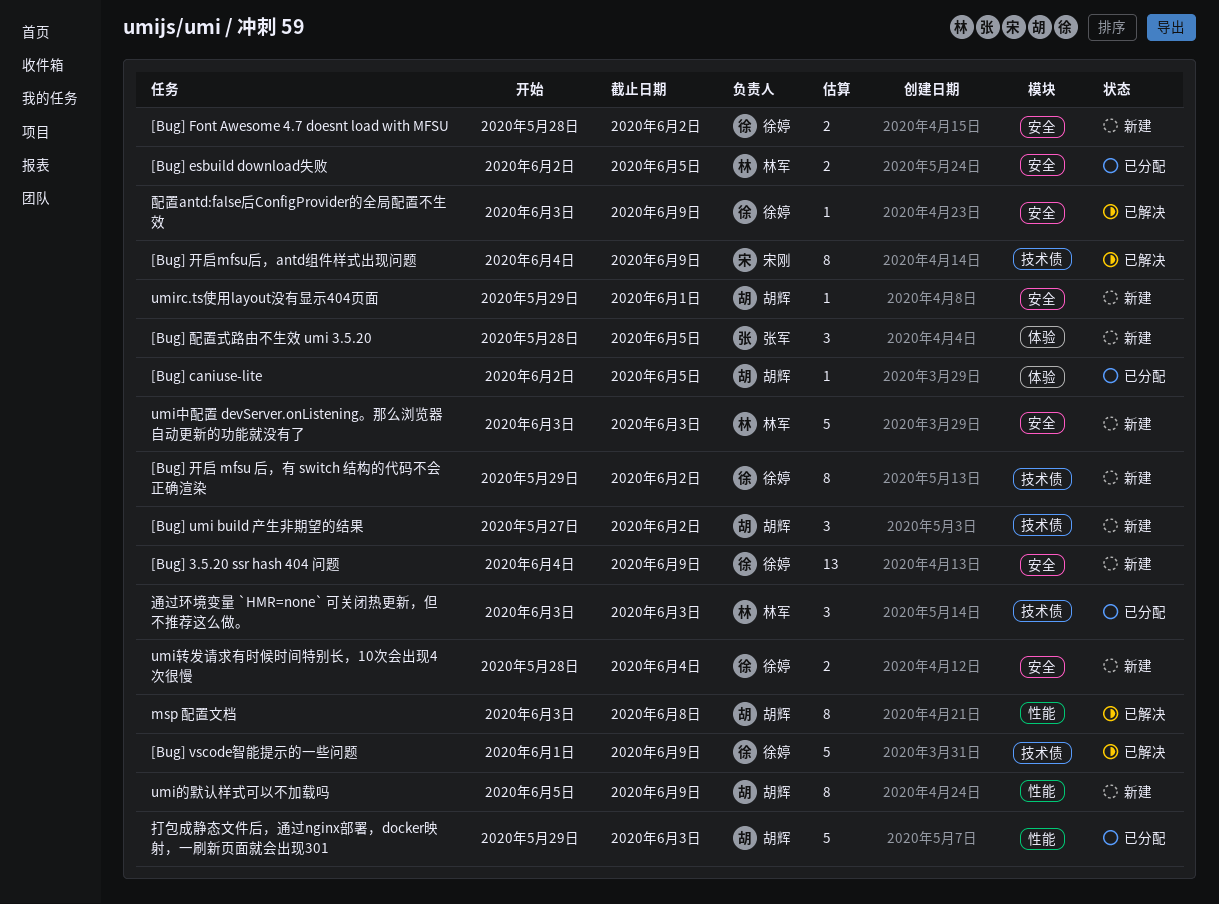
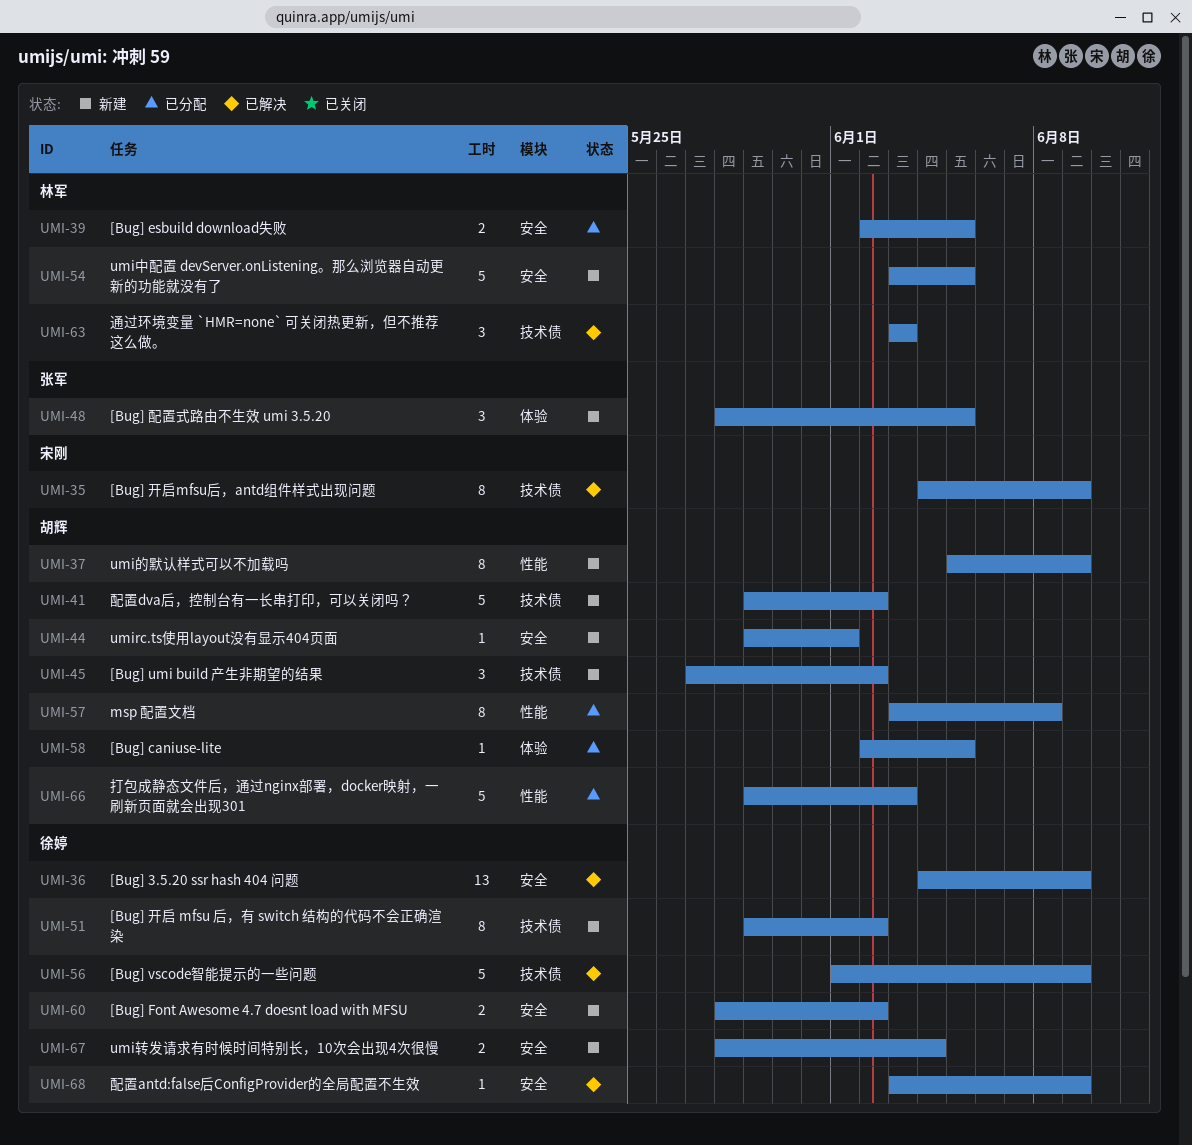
[Bug] 3.5.20 ssr hash 404 问题, status: 新建 -> 已解决
msp 配置文档, status: 已解决 -> 已分配
umi中配置 devServer.onListening。那么浏览器自动更新的功能就没有了, due: Jun 3 -> Jun 5
通过环境变量 `HMR=none` 可关闭热更新，但不推荐这么做。, status: 已分配 -> 已解决
配置dva后，控制台有一长串打印，可以关闭吗？: none -> present

